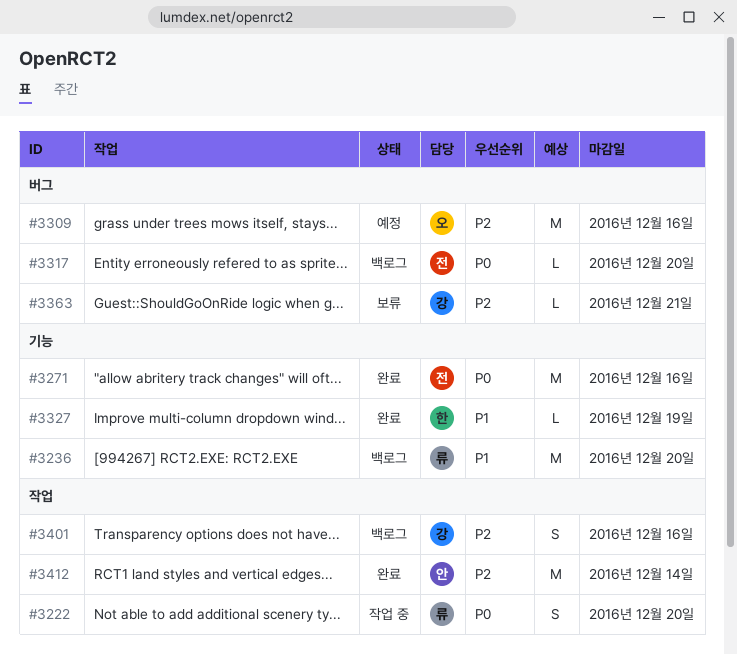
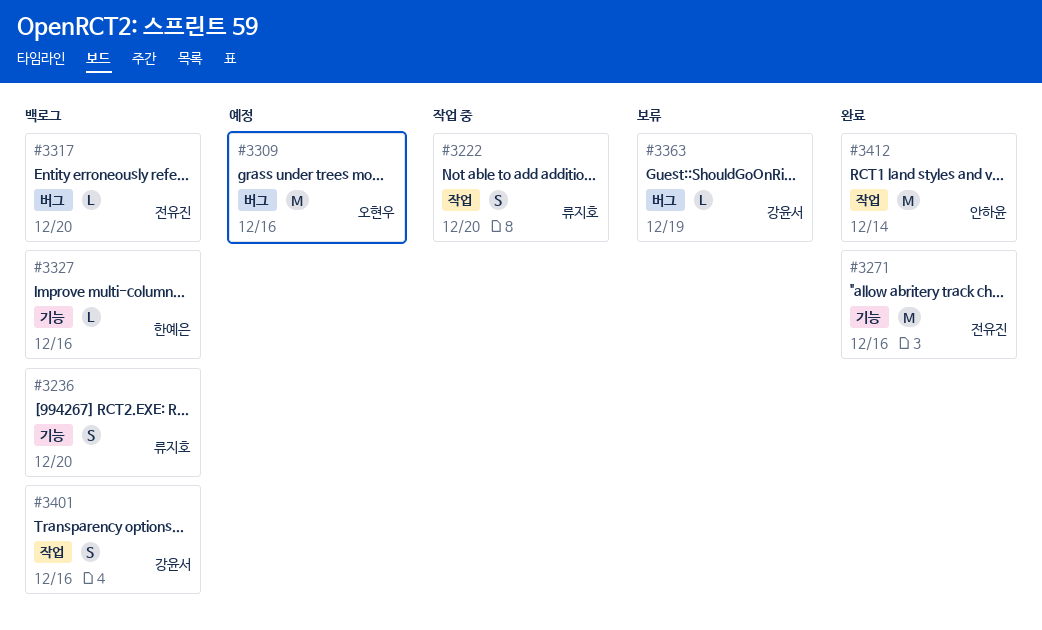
#3236, estimate: M -> S
#3327, status: 완료 -> 백로그
#3327, due: Dec 19 -> Dec 16
#3363, due: Dec 21 -> Dec 19

